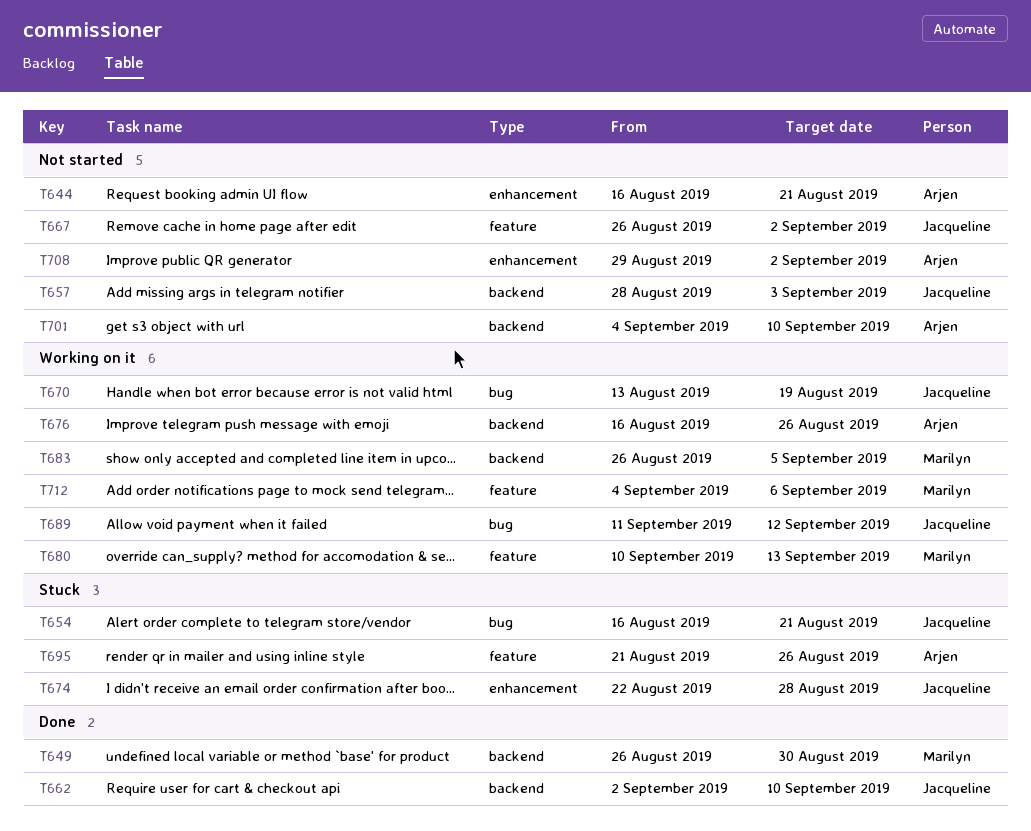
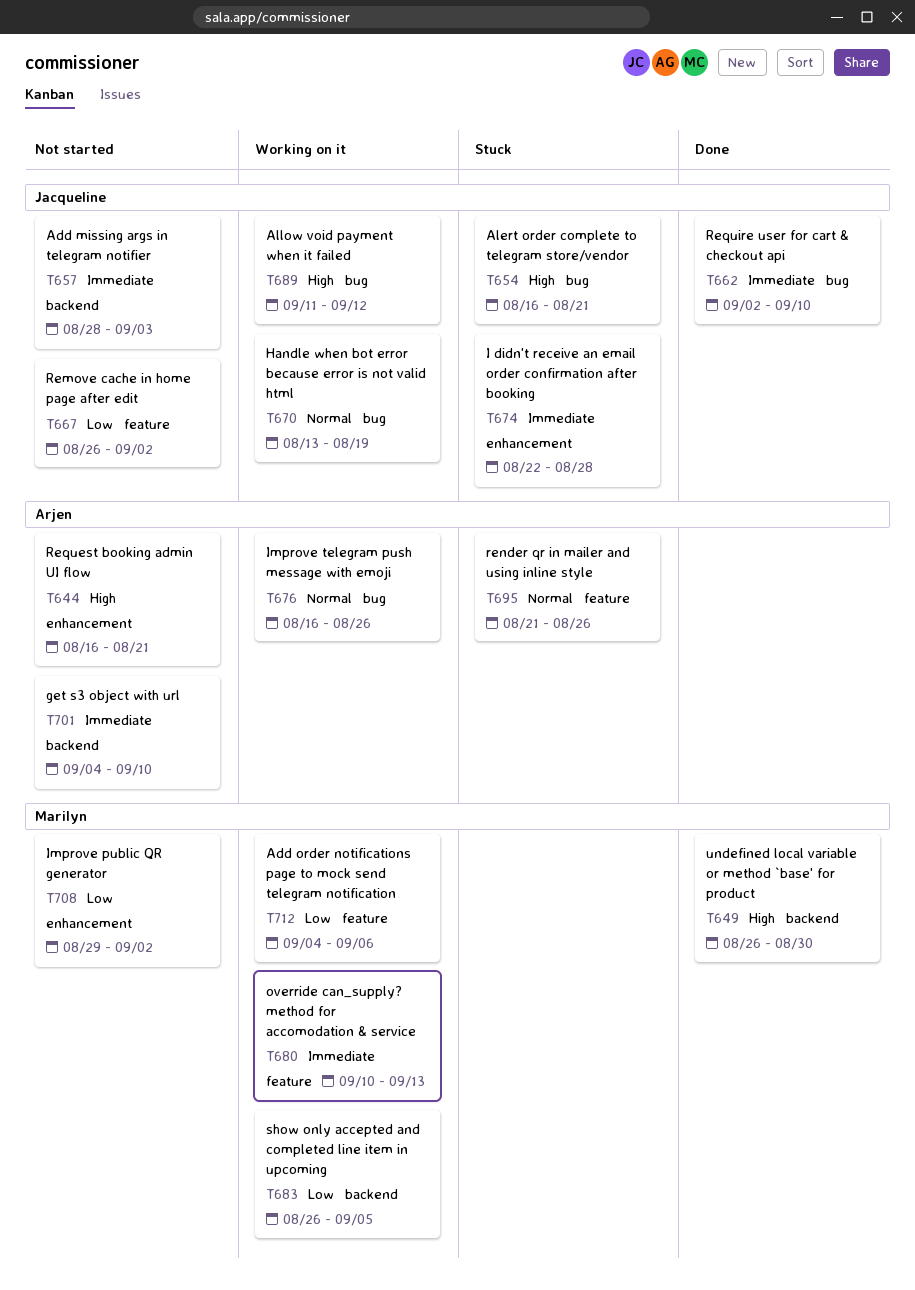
T662, label: backend -> bug
T676, label: backend -> bug
T708, owner: Arjen -> Marilyn

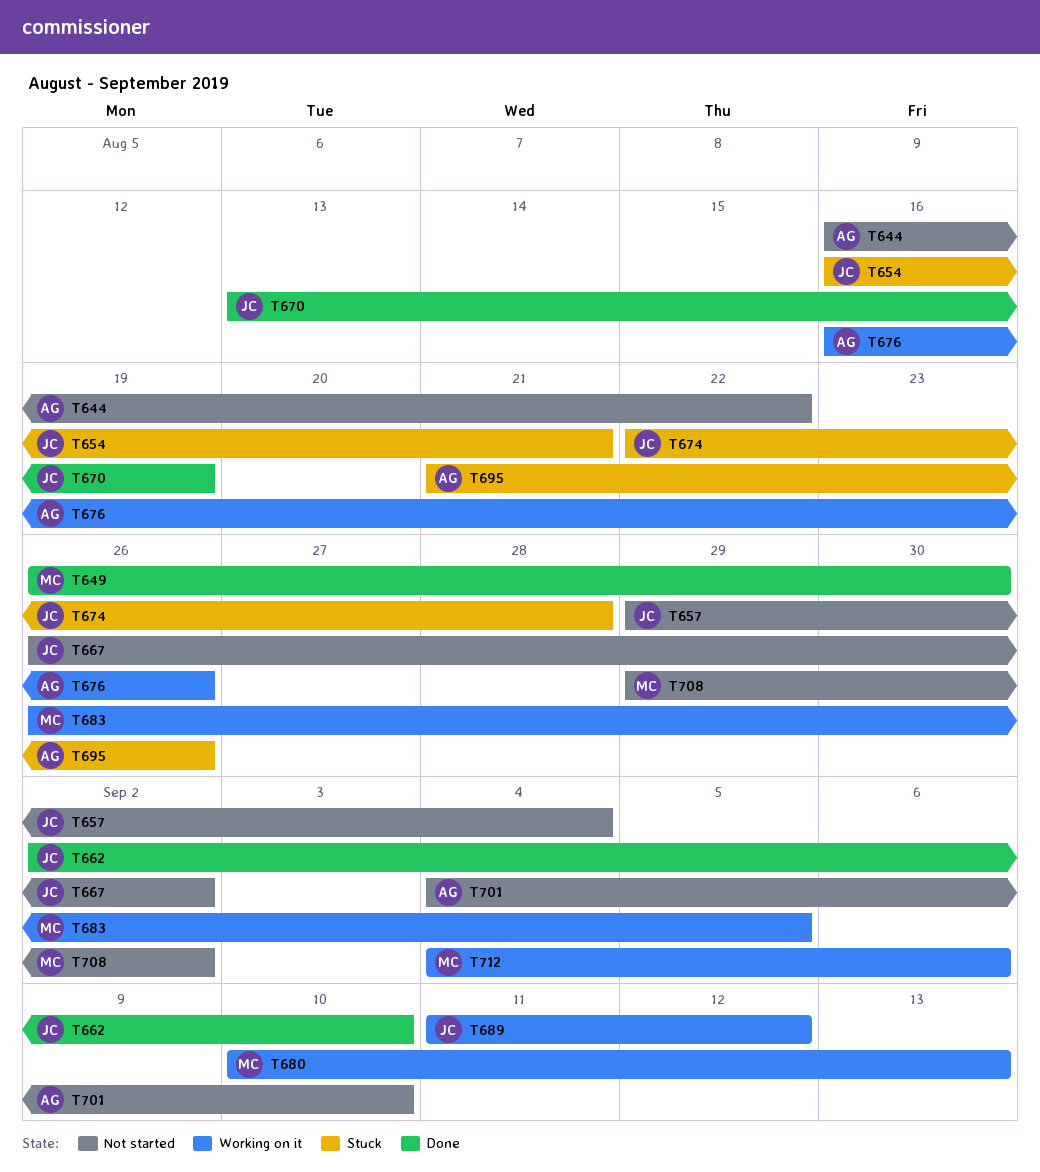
T644, due: Aug 21 -> Aug 22
T657, start: Aug 28 -> Aug 29
T657, due: Sep 3 -> Sep 4
T670, status: Working on it -> Done

